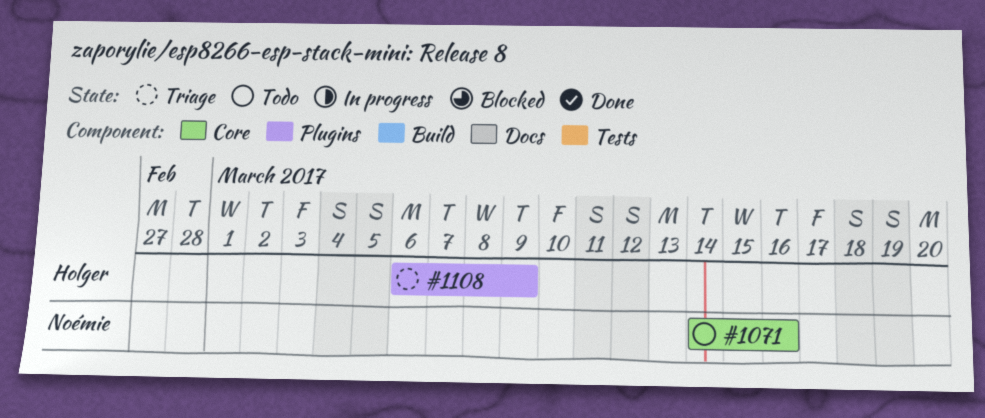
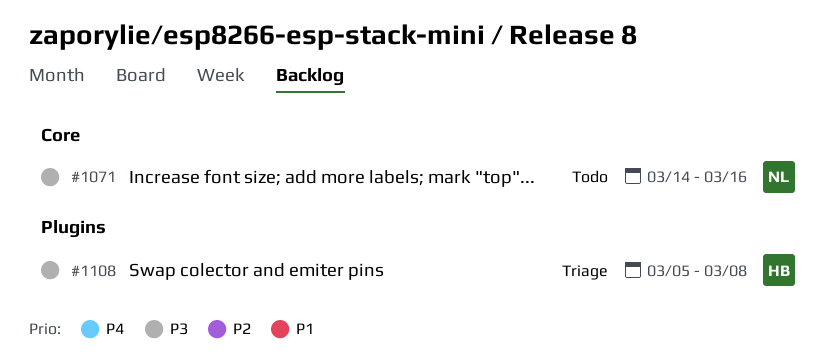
#1108, start: Mar 6 -> Mar 5
#1108, due: Mar 9 -> Mar 8

